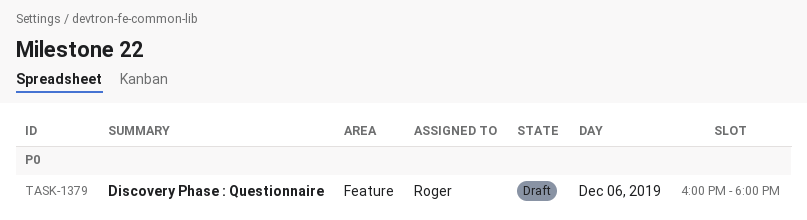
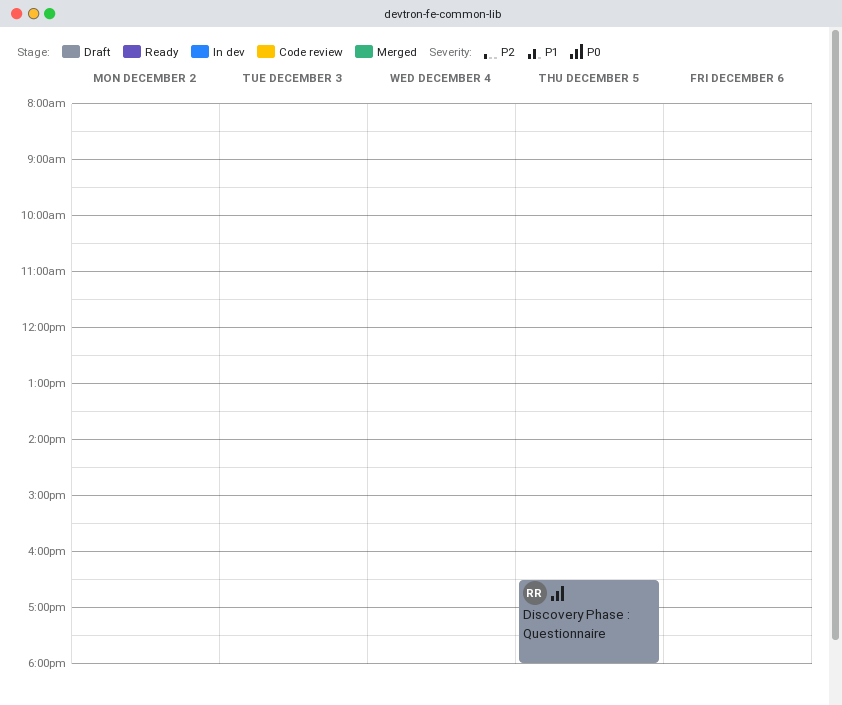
Discovery Phase : Questionnaire, day: Dec 6 -> Dec 5
Discovery Phase : Questionnaire, begins: 16:00 -> 16:30

